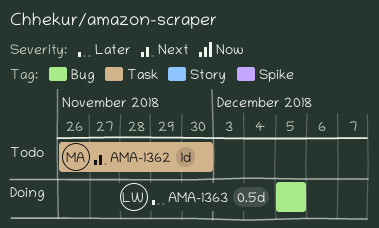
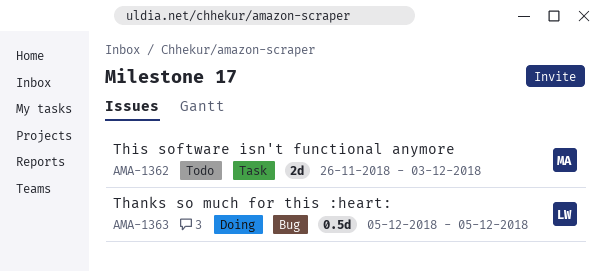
AMA-1362, estimate: 1d -> 2d
AMA-1362, due: Nov 30 -> Dec 3

